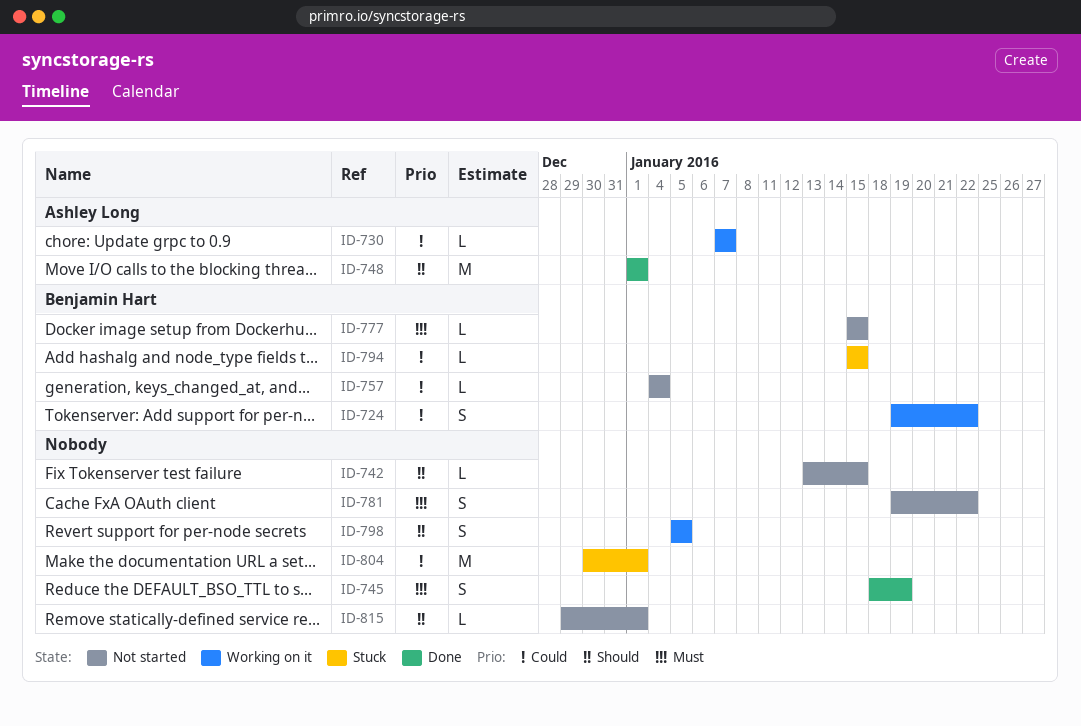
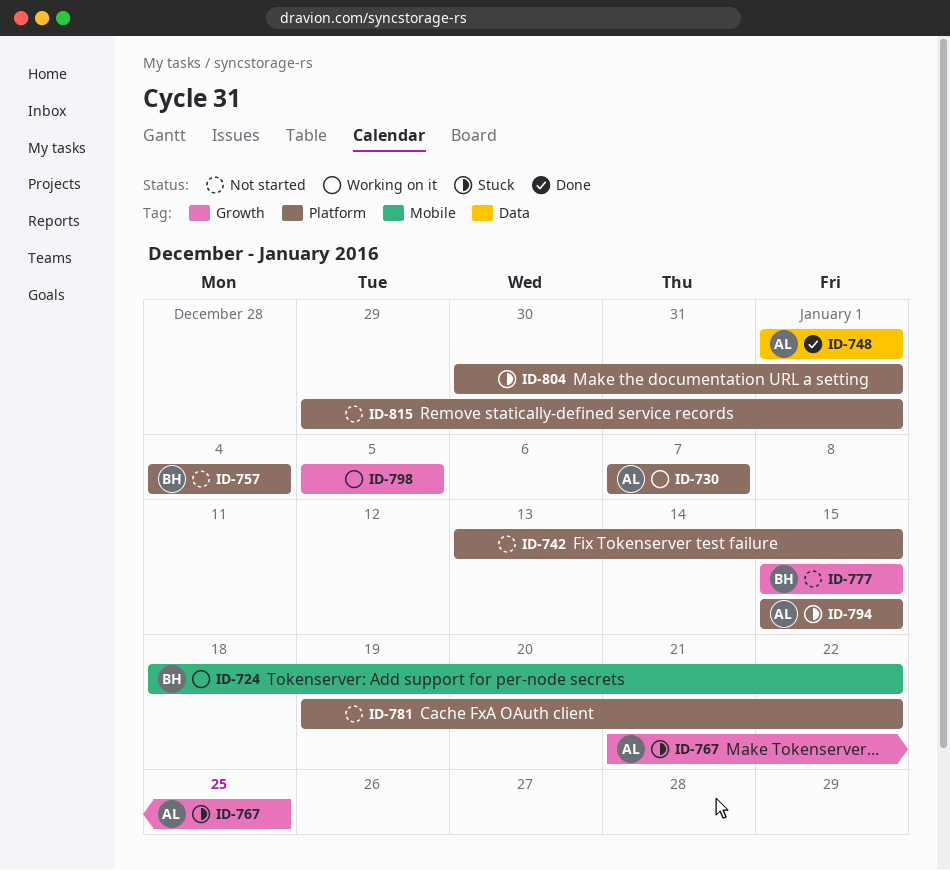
ID-724, start: Jan 19 -> Jan 18
ID-745: present -> none
ID-767: none -> present
ID-794, owner: Benjamin Hart -> Ashley Long

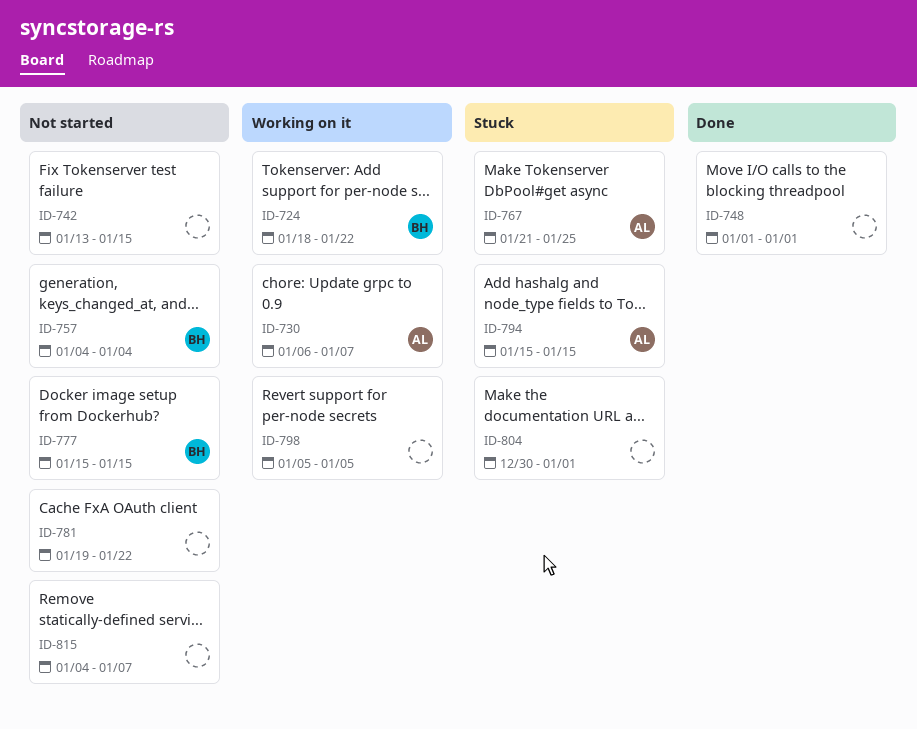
ID-730, start: Jan 7 -> Jan 6
ID-748, owner: AL -> none
ID-815, start: Dec 29 -> Jan 4
ID-815, due: Jan 1 -> Jan 7

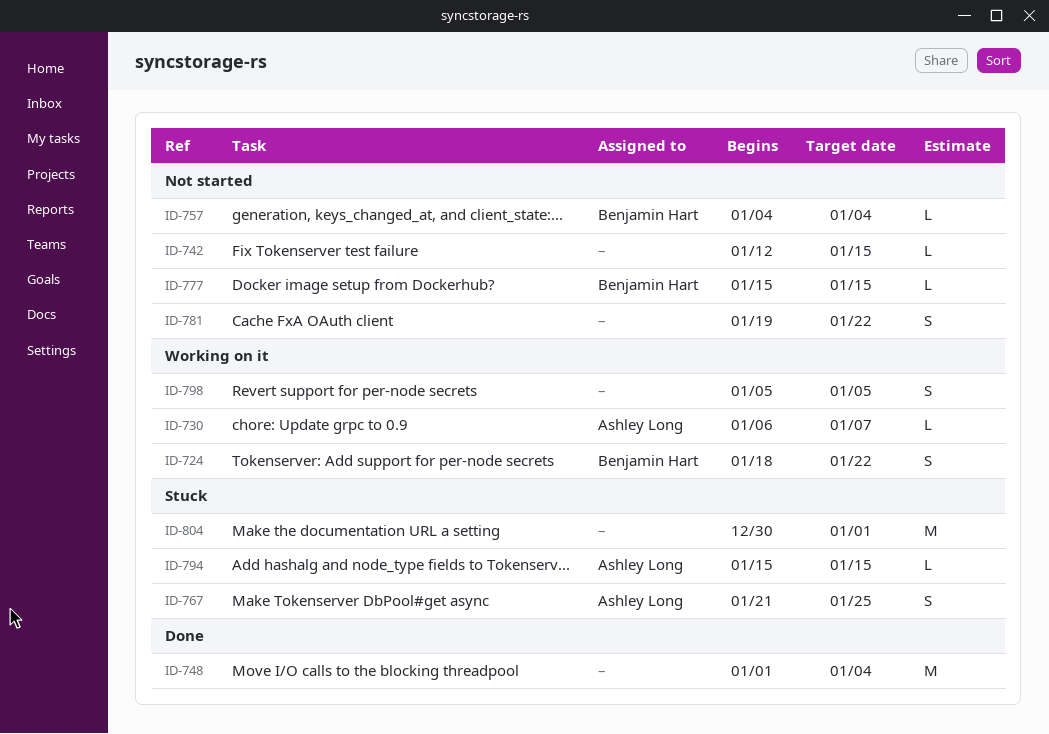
ID-742, start: Jan 13 -> Jan 12
ID-748, due: Jan 1 -> Jan 4
ID-815: present -> none

